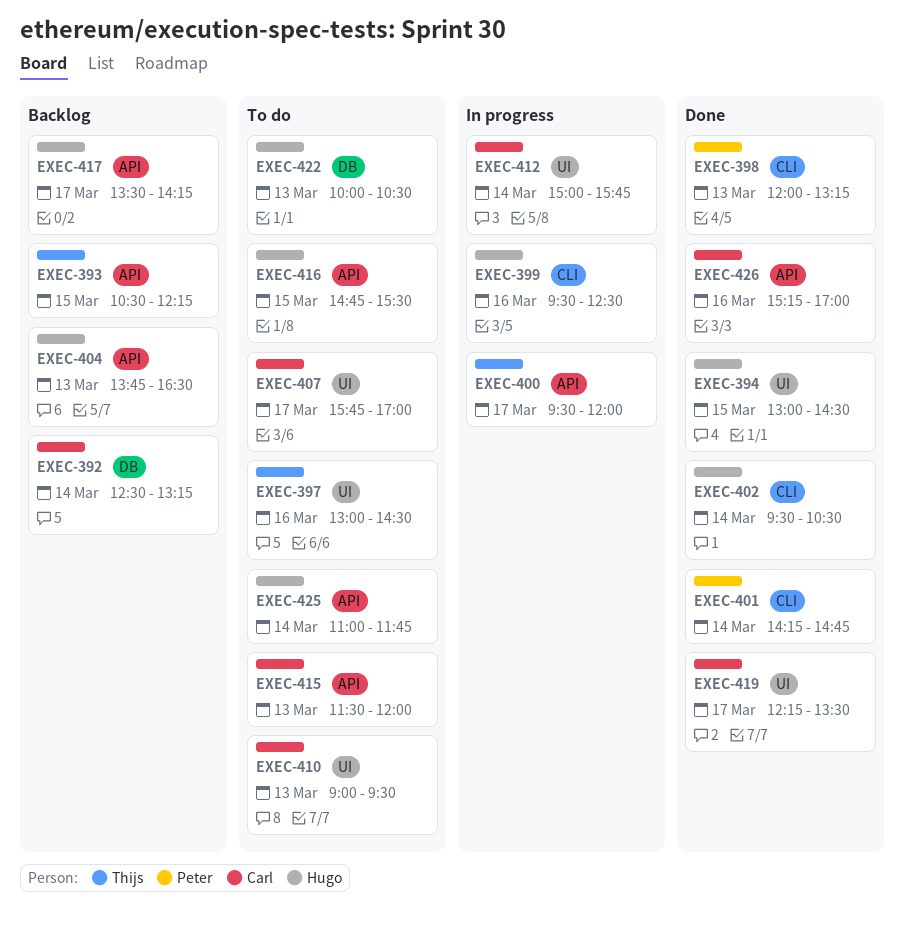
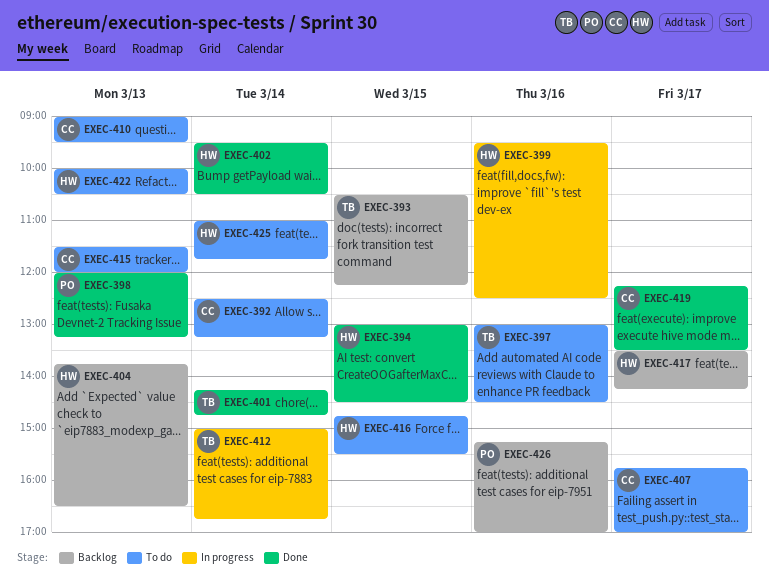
EXEC-392, status: Backlog -> To do
EXEC-400: present -> none
EXEC-401, owner: Peter -> Thijs
EXEC-412, owner: Carl -> Thijs
EXEC-412, ends: 15:45 -> 16:45
EXEC-426, status: Done -> Backlog
EXEC-426, owner: Carl -> Peter

